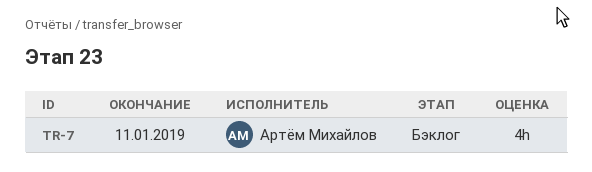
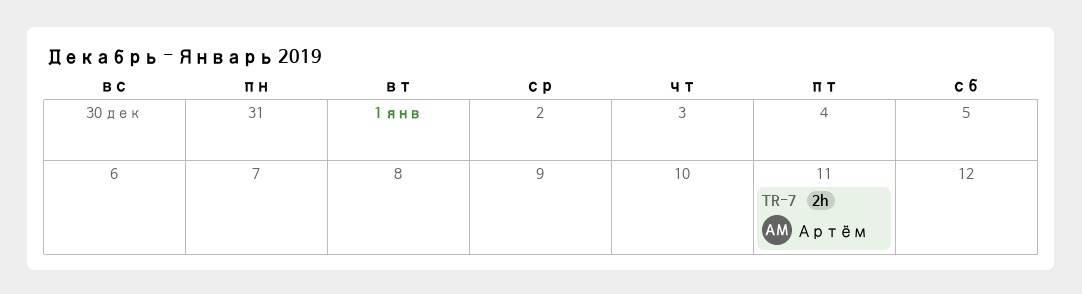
TR-7, estimate: 4h -> 2h

